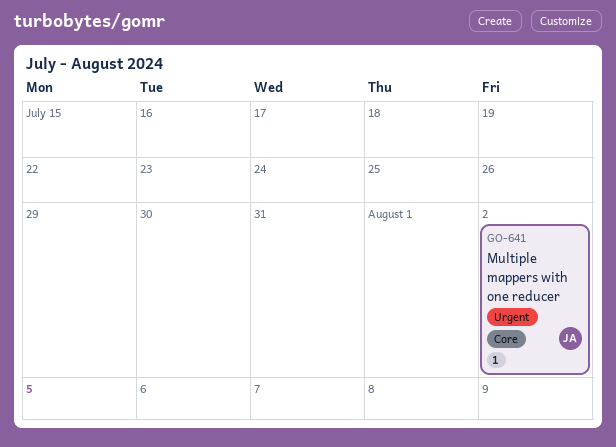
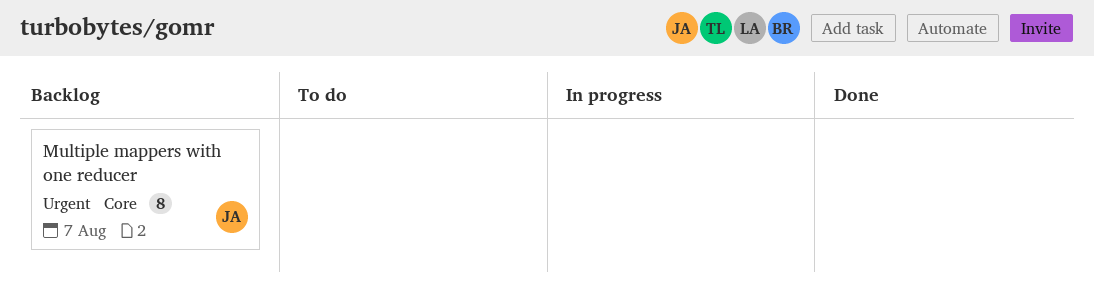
Multiple mappers with one reducer, estimate: 1 -> 8
Multiple mappers with one reducer, due: Aug 2 -> Aug 7

